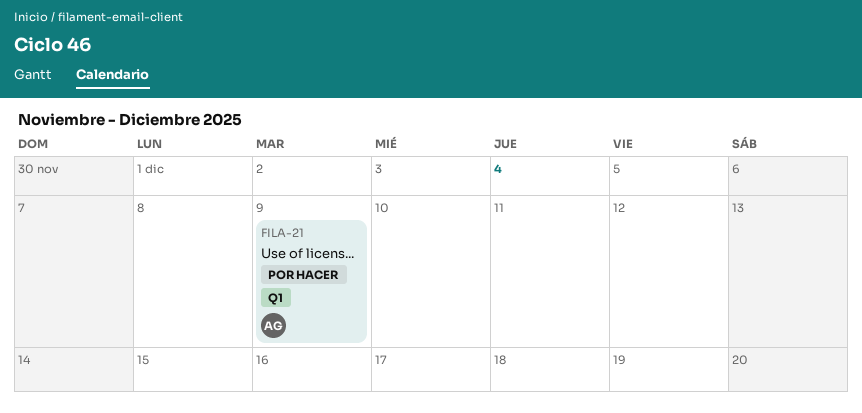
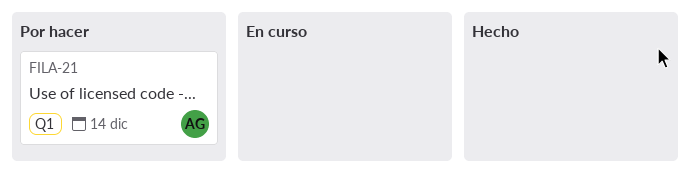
FILA-21, due: Dec 9 -> Dec 14

